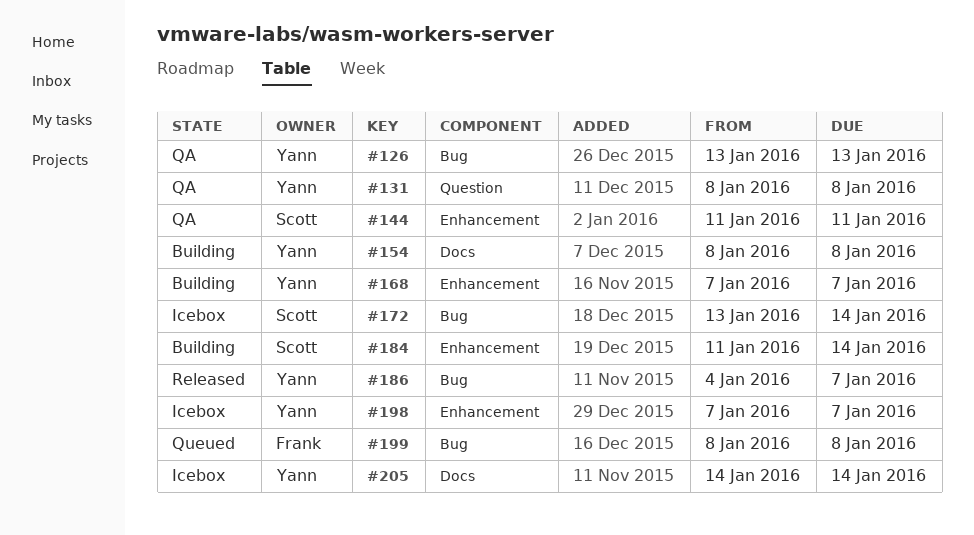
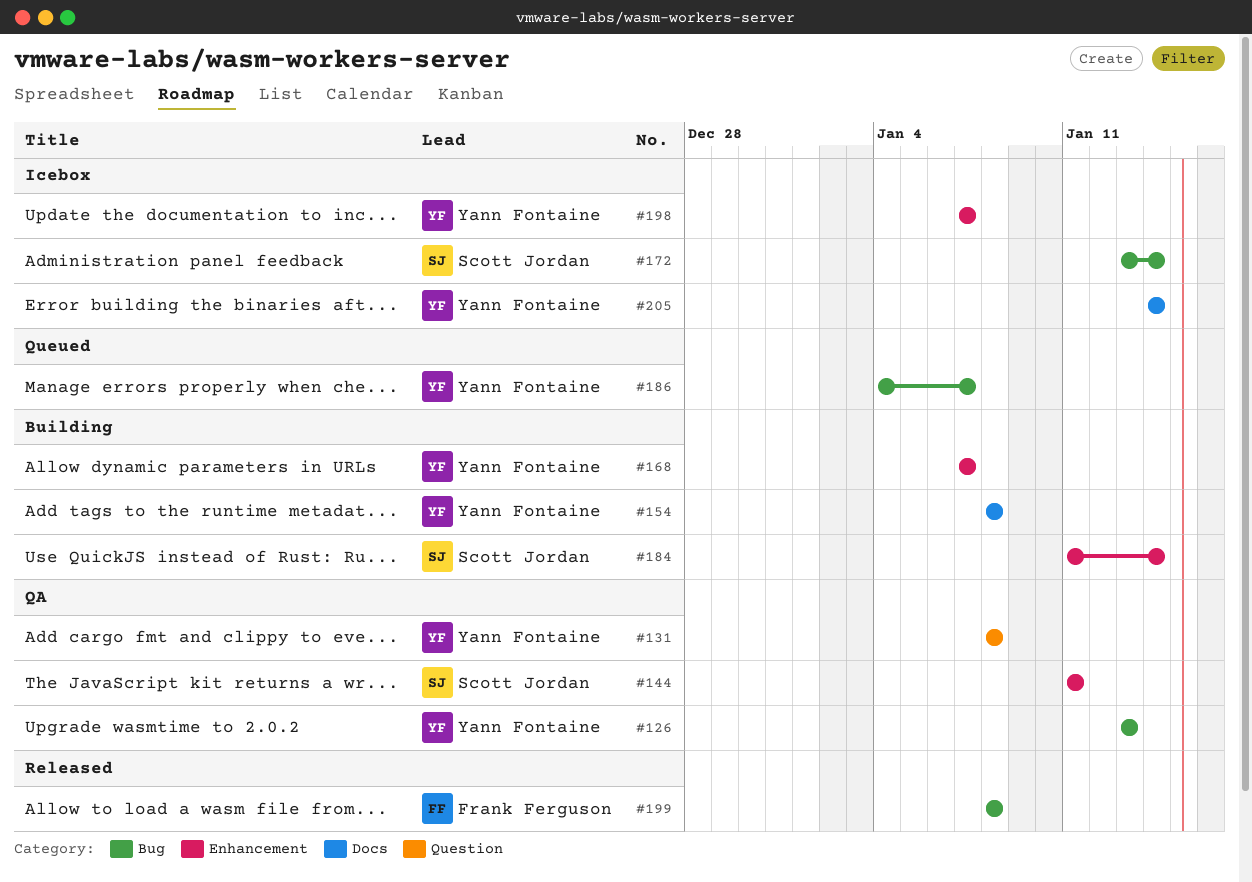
#186, status: Released -> Queued
#199, status: Queued -> Released

